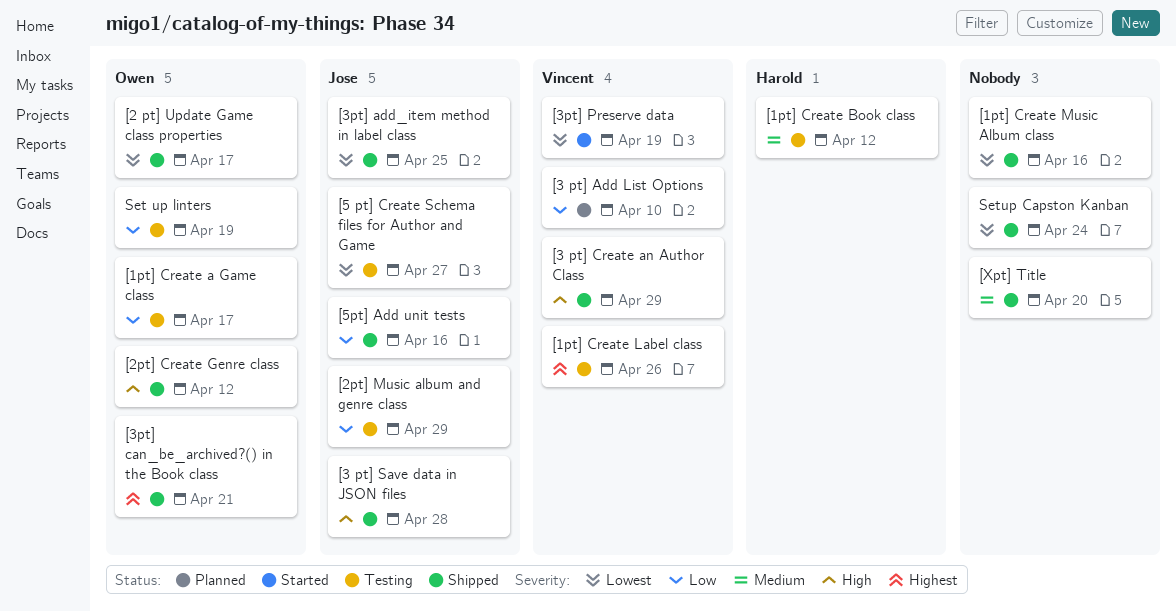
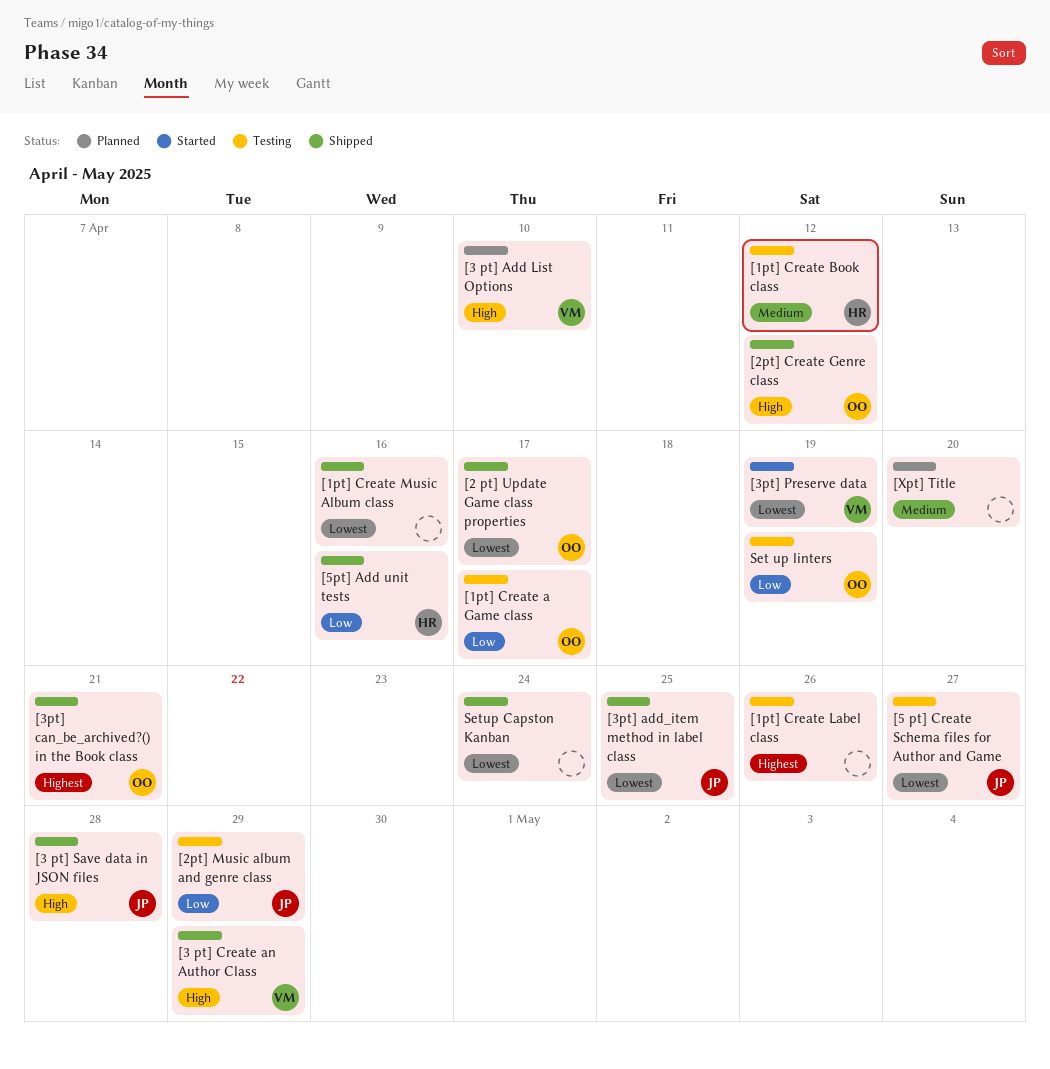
[1pt] Create Label class, owner: Vincent -> none
[3 pt] Add List Options, priority: Low -> High
[5pt] Add unit tests, owner: Jose -> Harold
[Xpt] Title, status: Shipped -> Planned

